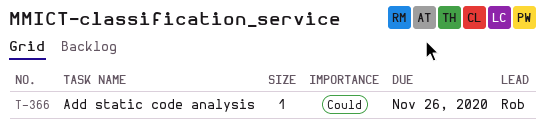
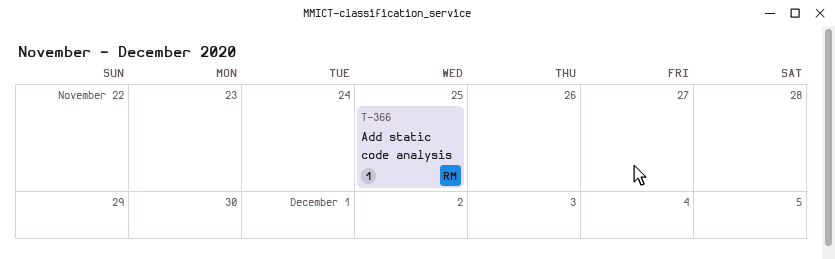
T-366, due: Nov 26 -> Nov 25

